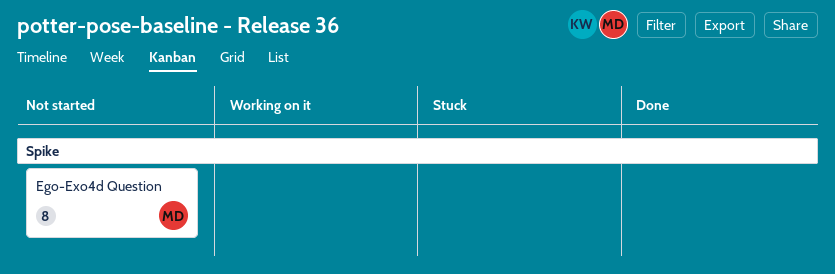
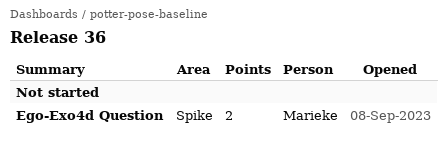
Ego-Exo4d Question, estimate: 8 -> 2

